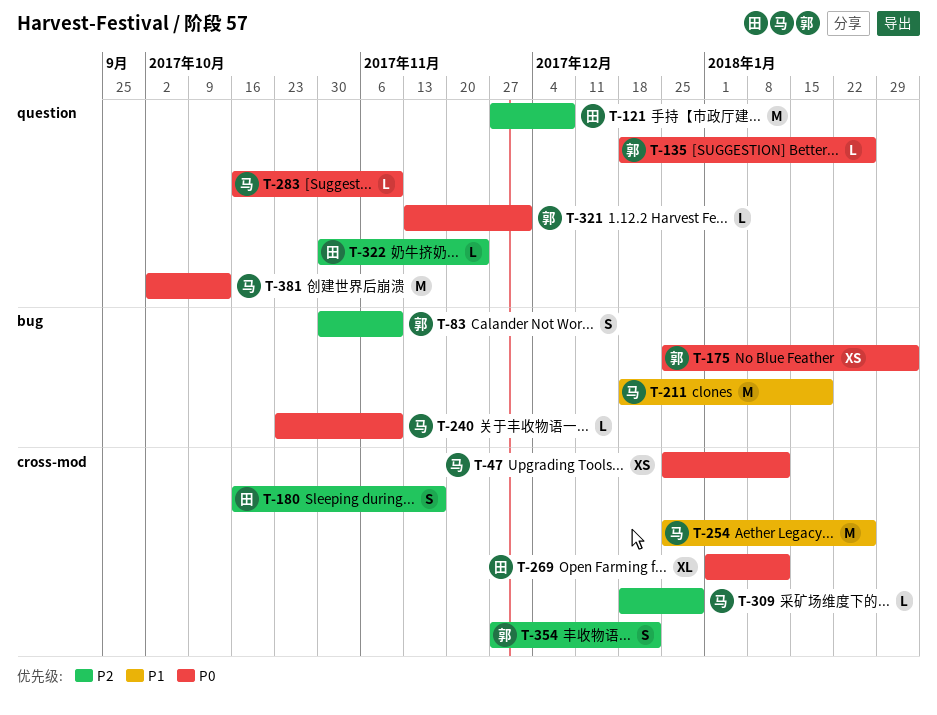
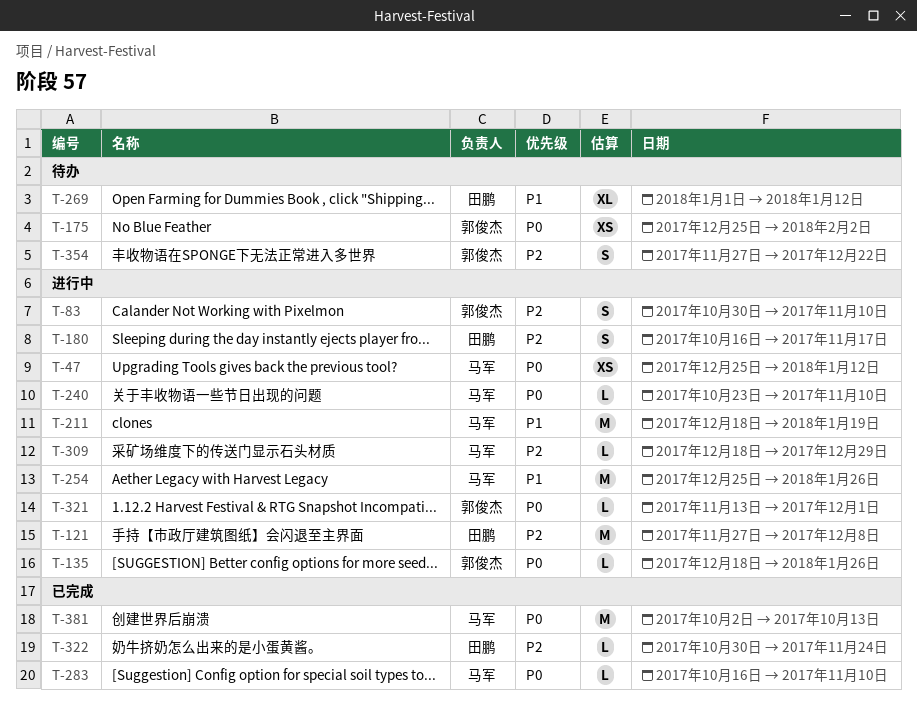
T-269, priority: P0 -> P1

